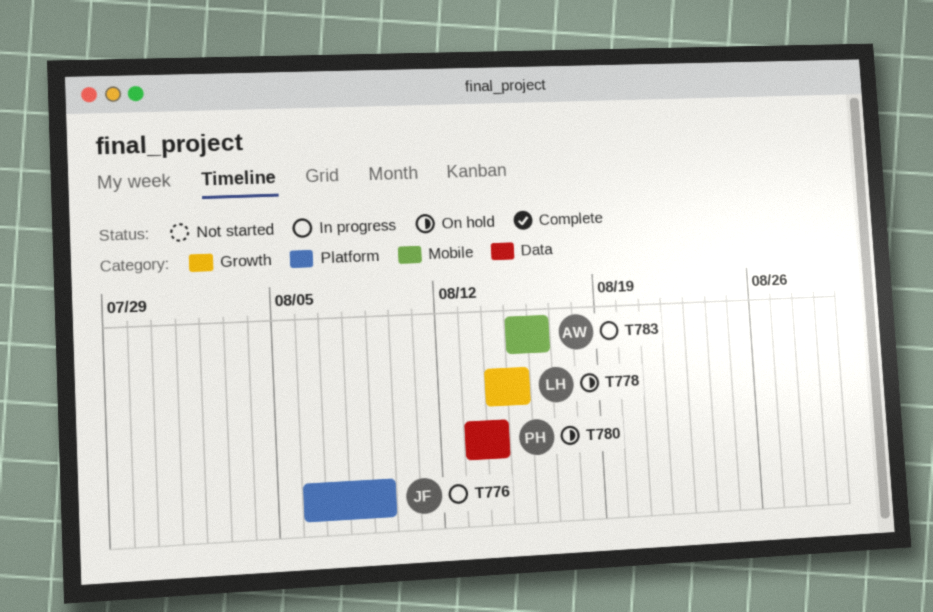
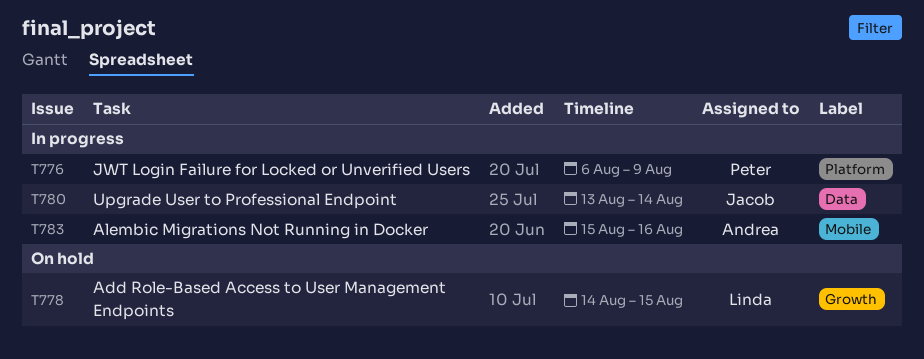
T776, owner: Jacob -> Peter
T780, status: On hold -> In progress
T780, owner: Peter -> Jacob

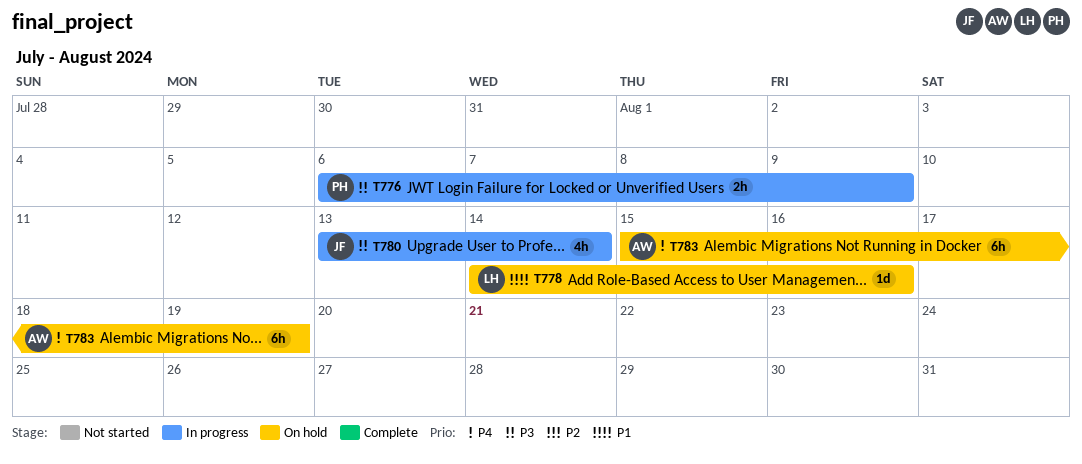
T778, due: Aug 15 -> Aug 16
T783, status: In progress -> On hold
T783, due: Aug 16 -> Aug 19

